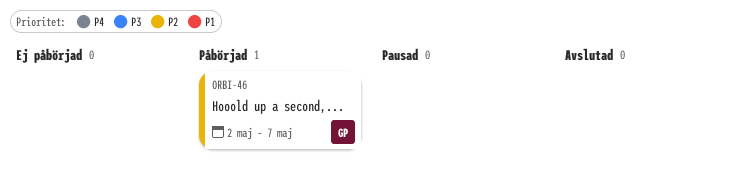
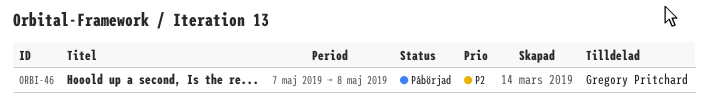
ORBI-46, start: May 2 -> May 7
ORBI-46, due: May 7 -> May 8

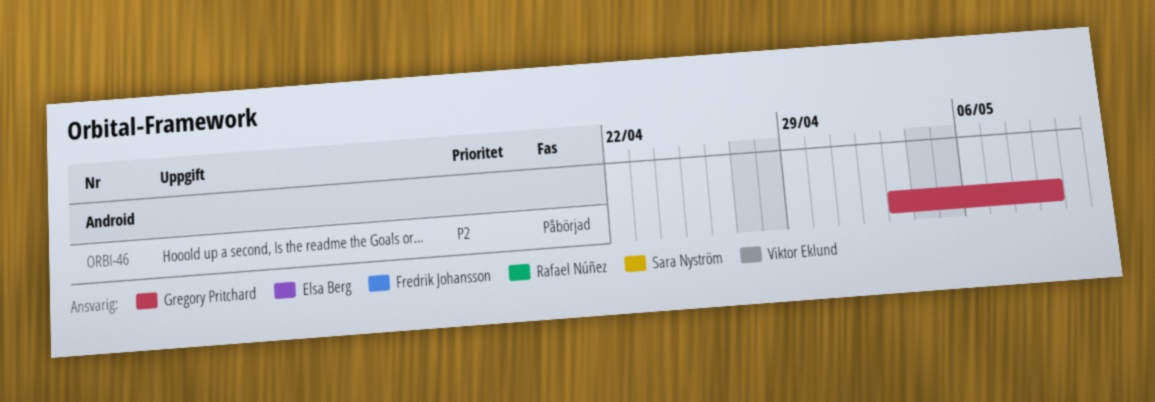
ORBI-46, start: May 7 -> May 3
ORBI-46, due: May 8 -> May 9

